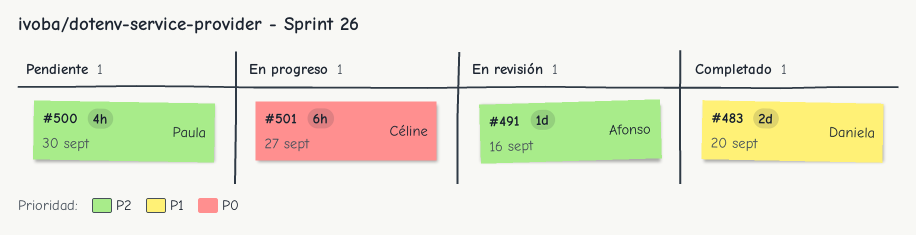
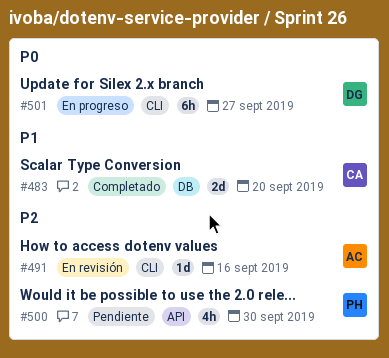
#483, owner: Daniela -> Céline
#501, owner: Céline -> Daniela

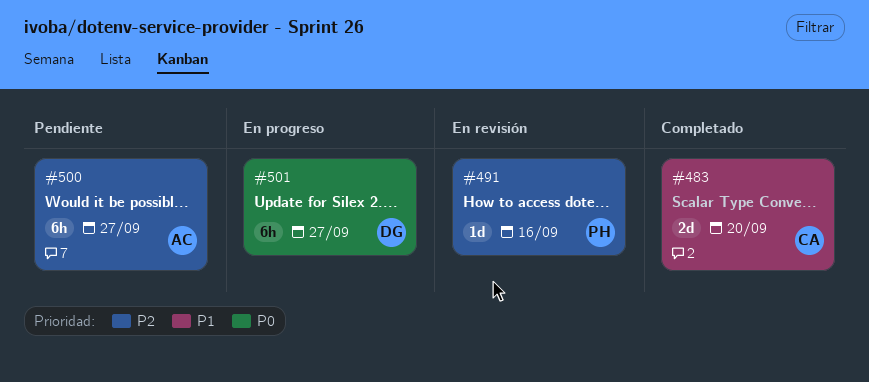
#491, owner: AC -> PH
#500, owner: PH -> AC
#500, estimate: 4h -> 6h
#500, due: Sep 30 -> Sep 27

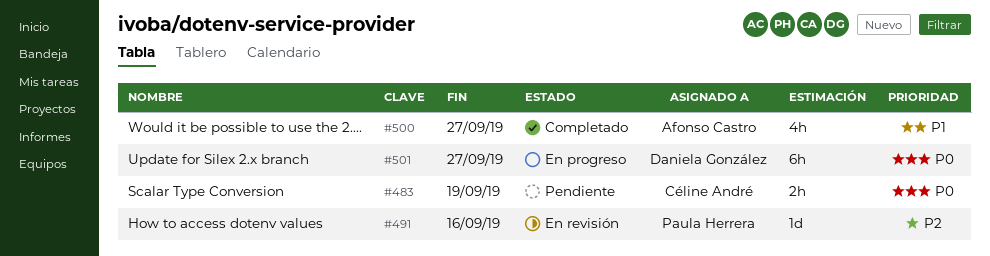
#483, status: Completado -> Pendiente
#483, priority: P1 -> P0
#483, estimate: 2d -> 2h
#483, due: Sep 20 -> Sep 19
#500, status: Pendiente -> Completado
#500, priority: P2 -> P1
#500, estimate: 6h -> 4h

